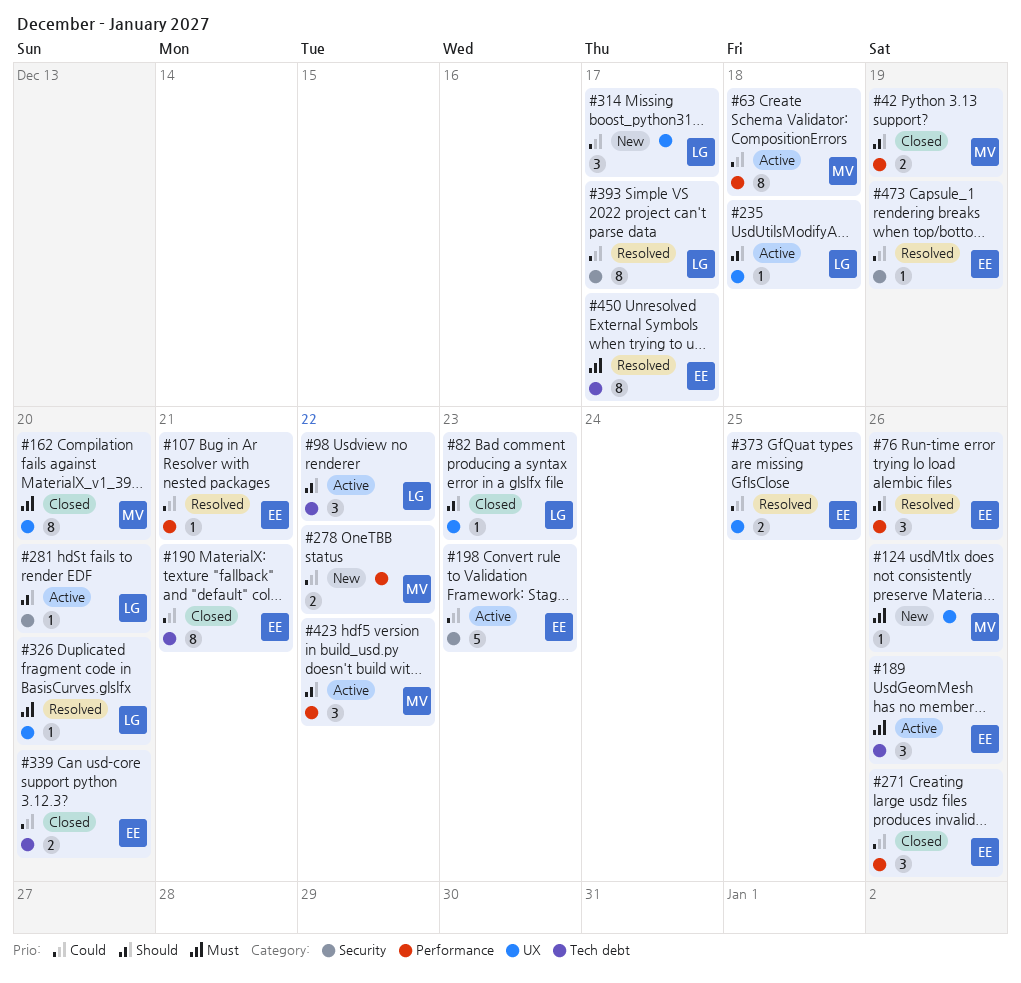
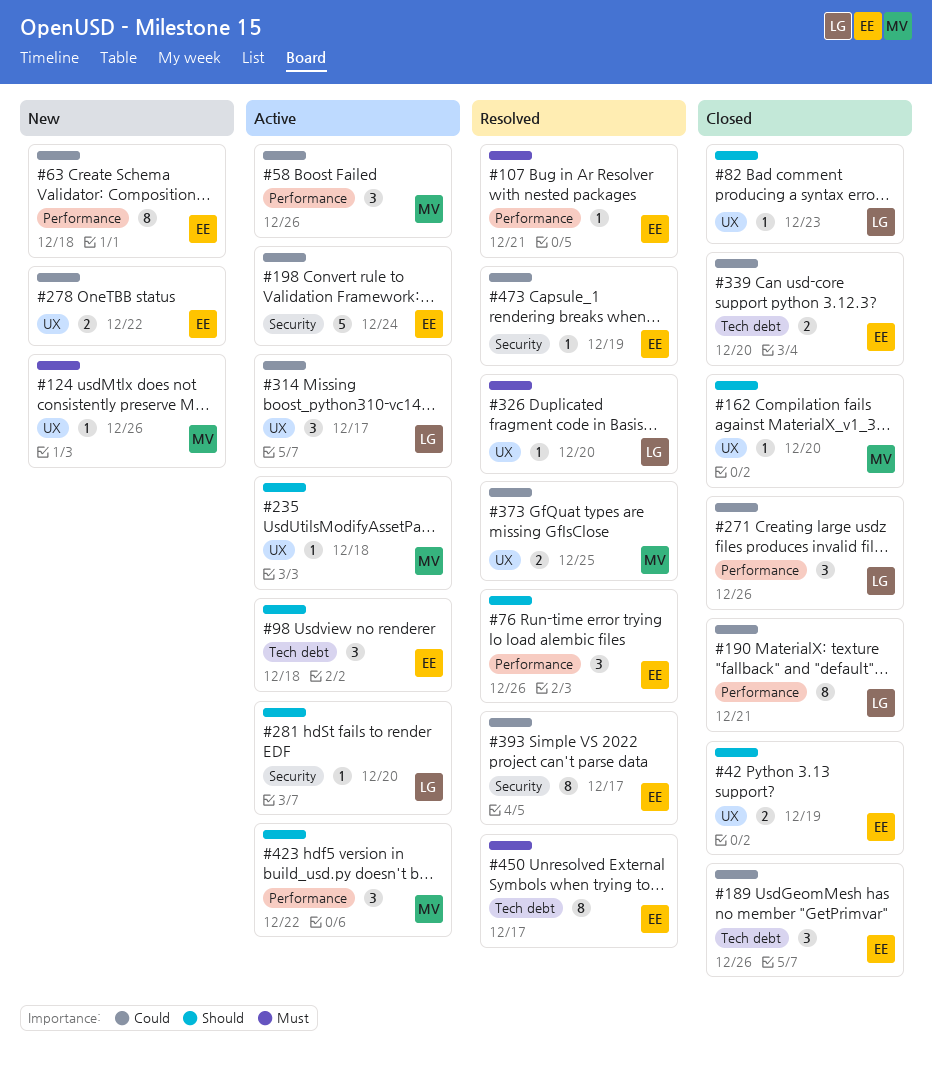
#42, owner: MV -> EE
#42, label: Performance -> UX
#58: none -> present
#63, status: Active -> New
#63, owner: MV -> EE
#98, owner: LG -> EE
#98, due: Dec 22 -> Dec 18
#107, priority: Could -> Must
#162, priority: Must -> Should
#162, estimate: 8 -> 1
#189, status: Active -> Closed
#189, priority: Must -> Could
#190, owner: EE -> LG
#190, label: Tech debt -> Performance
#198, due: Dec 23 -> Dec 24
#235, owner: LG -> MV
#271, owner: EE -> LG
#278, owner: MV -> EE
#278, label: Performance -> UX
#314, status: New -> Active
#373, owner: EE -> MV
#393, owner: LG -> EE

